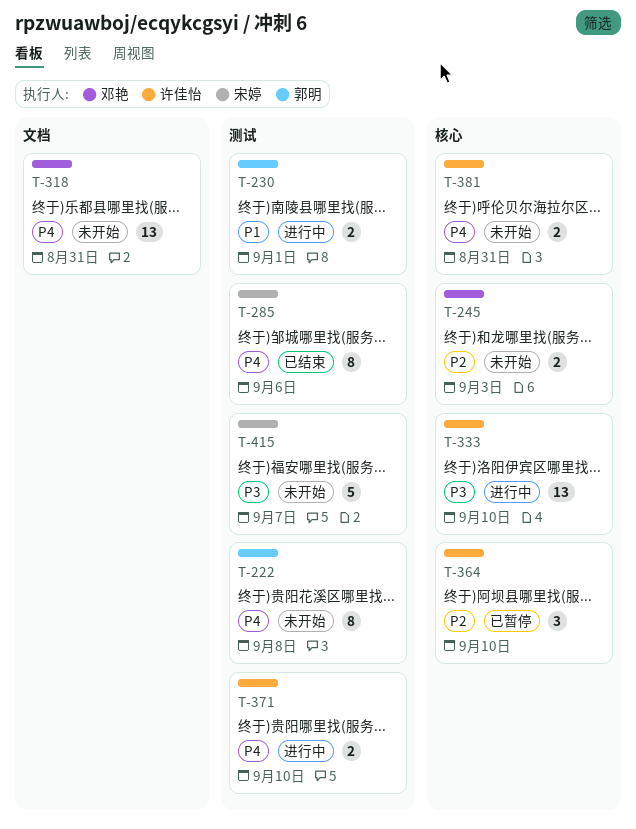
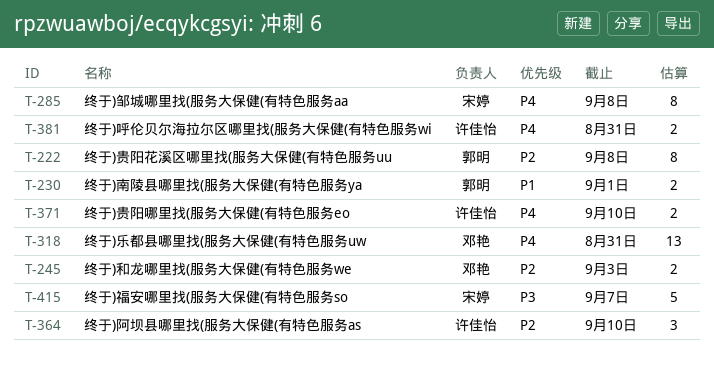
T-222, priority: P4 -> P2
T-285, due: Sep 6 -> Sep 8
T-333: present -> none

